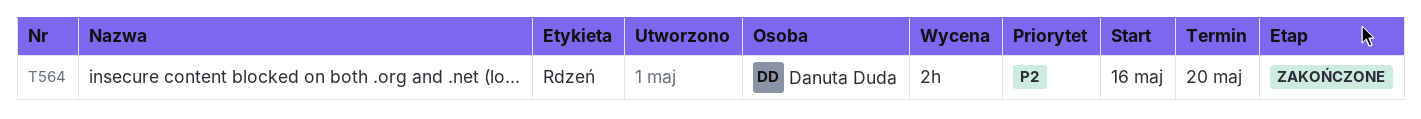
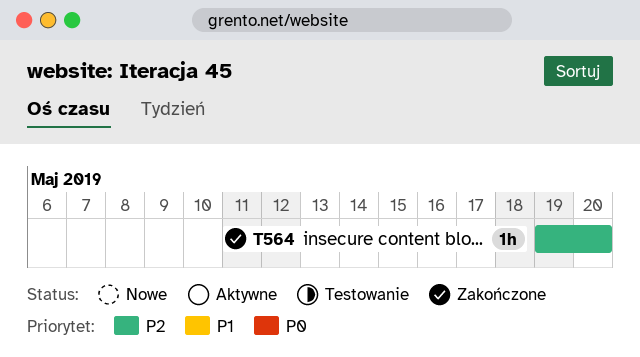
T564, estimate: 2h -> 1h
T564, start: May 16 -> May 19

